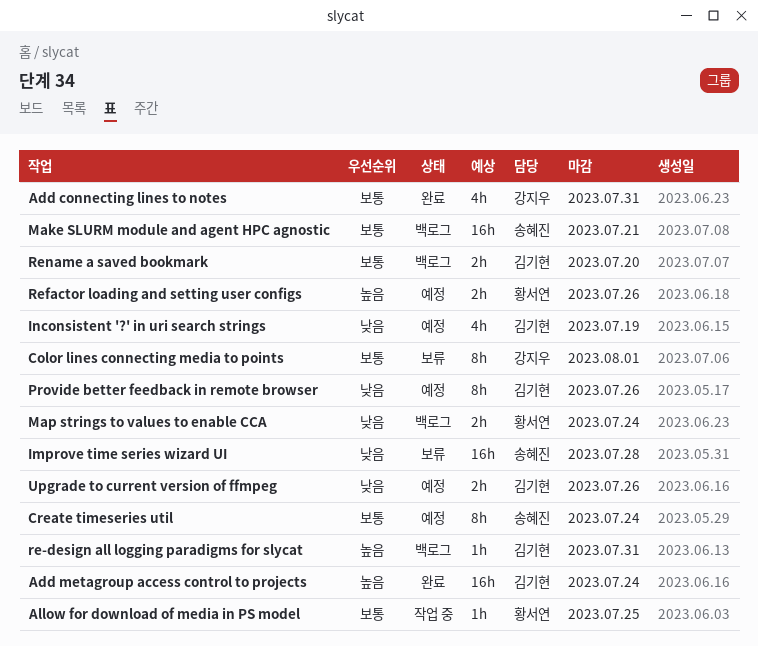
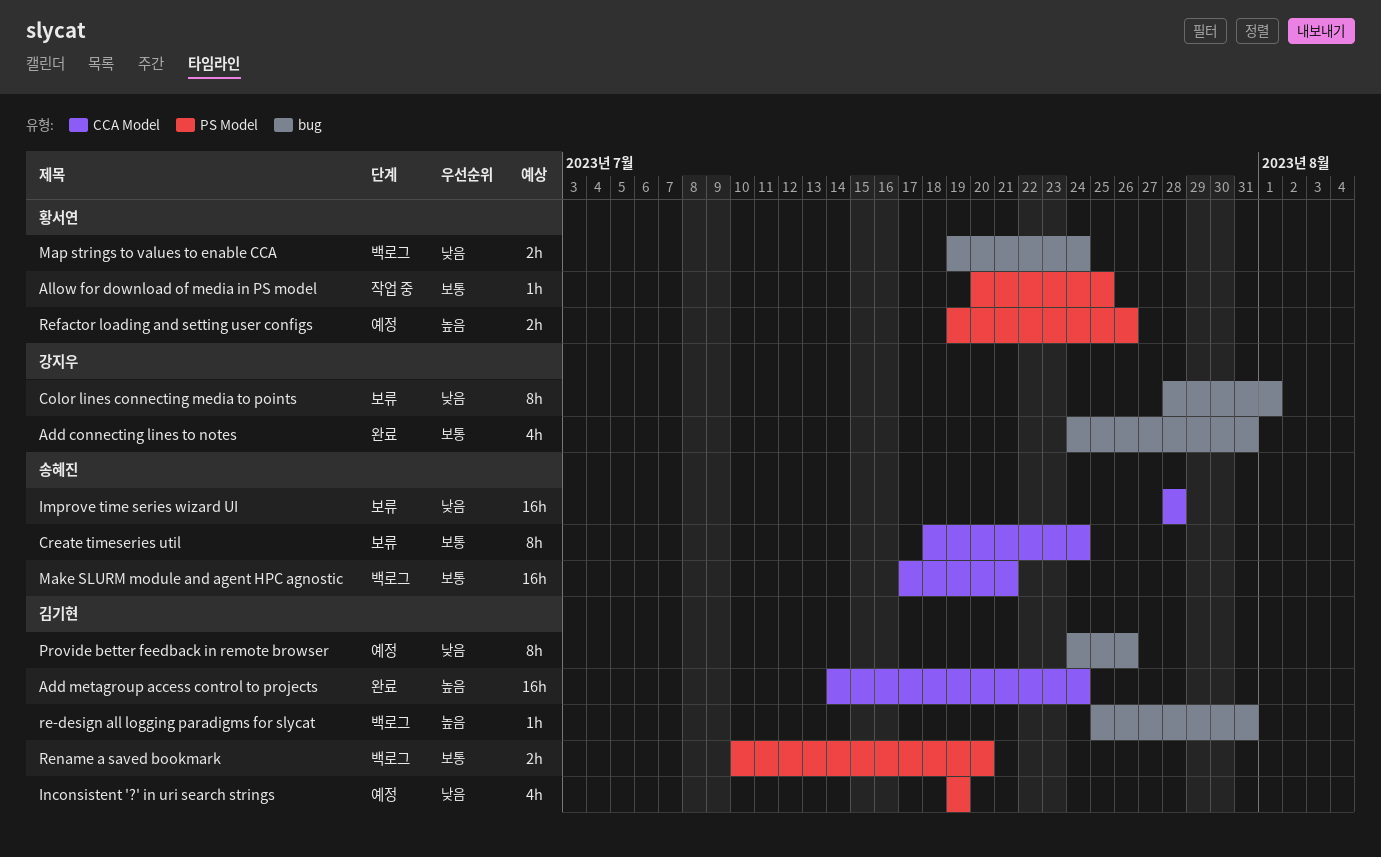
Color lines connecting media to points, priority: 보통 -> 낮음
Create timeseries util, status: 예정 -> 보류
Upgrade to current version of ffmpeg: present -> none

